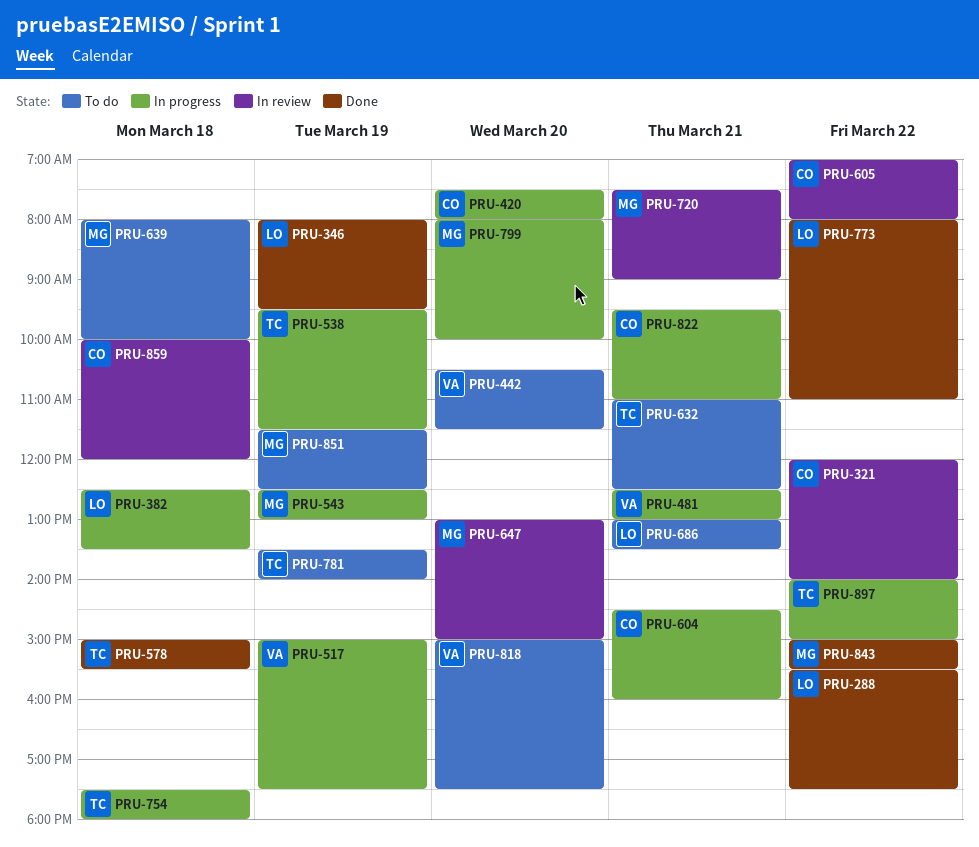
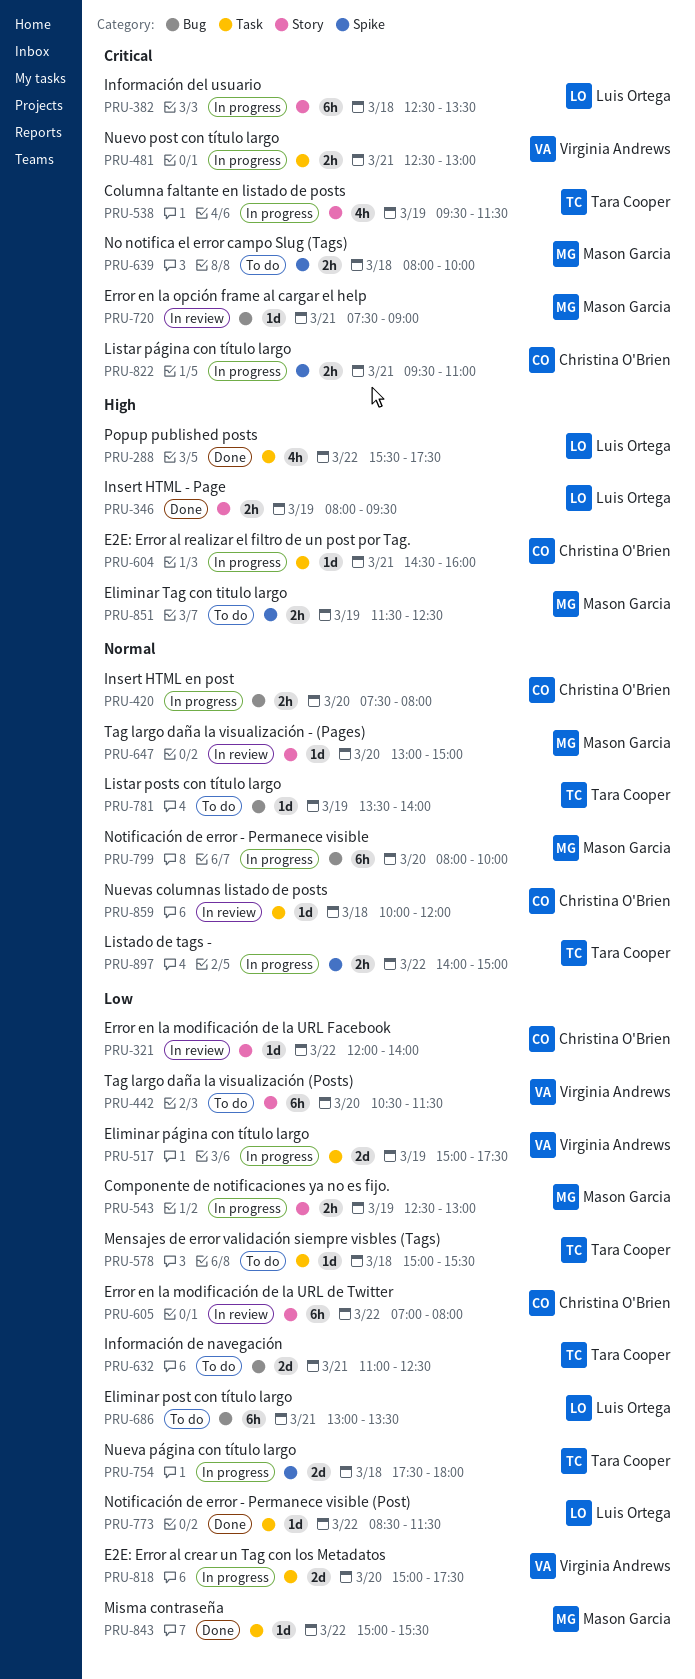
PRU-578, status: Done -> To do
PRU-773, begins: 08:00 -> 08:30
PRU-773, ends: 11:00 -> 11:30
PRU-818, status: To do -> In progress

